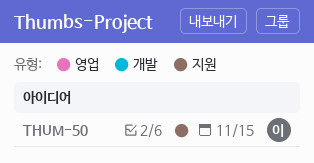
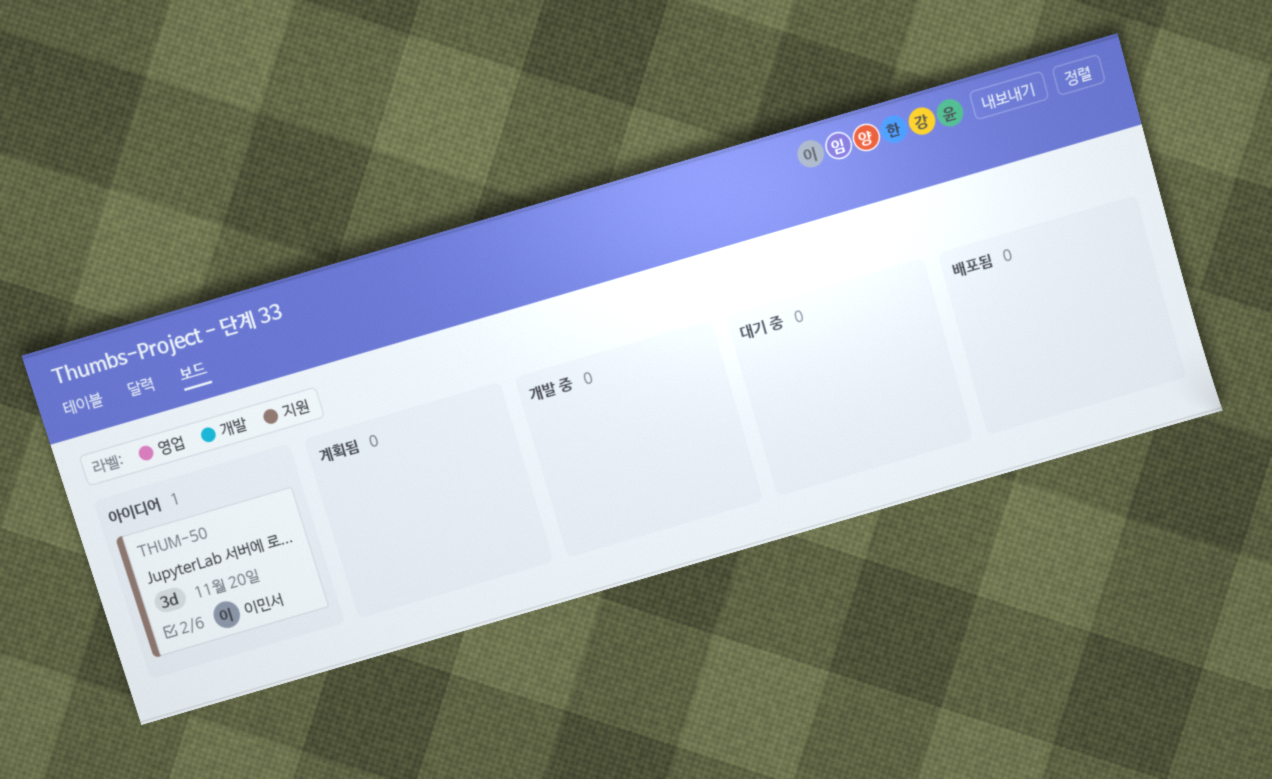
THUM-50, due: Nov 15 -> Nov 20

